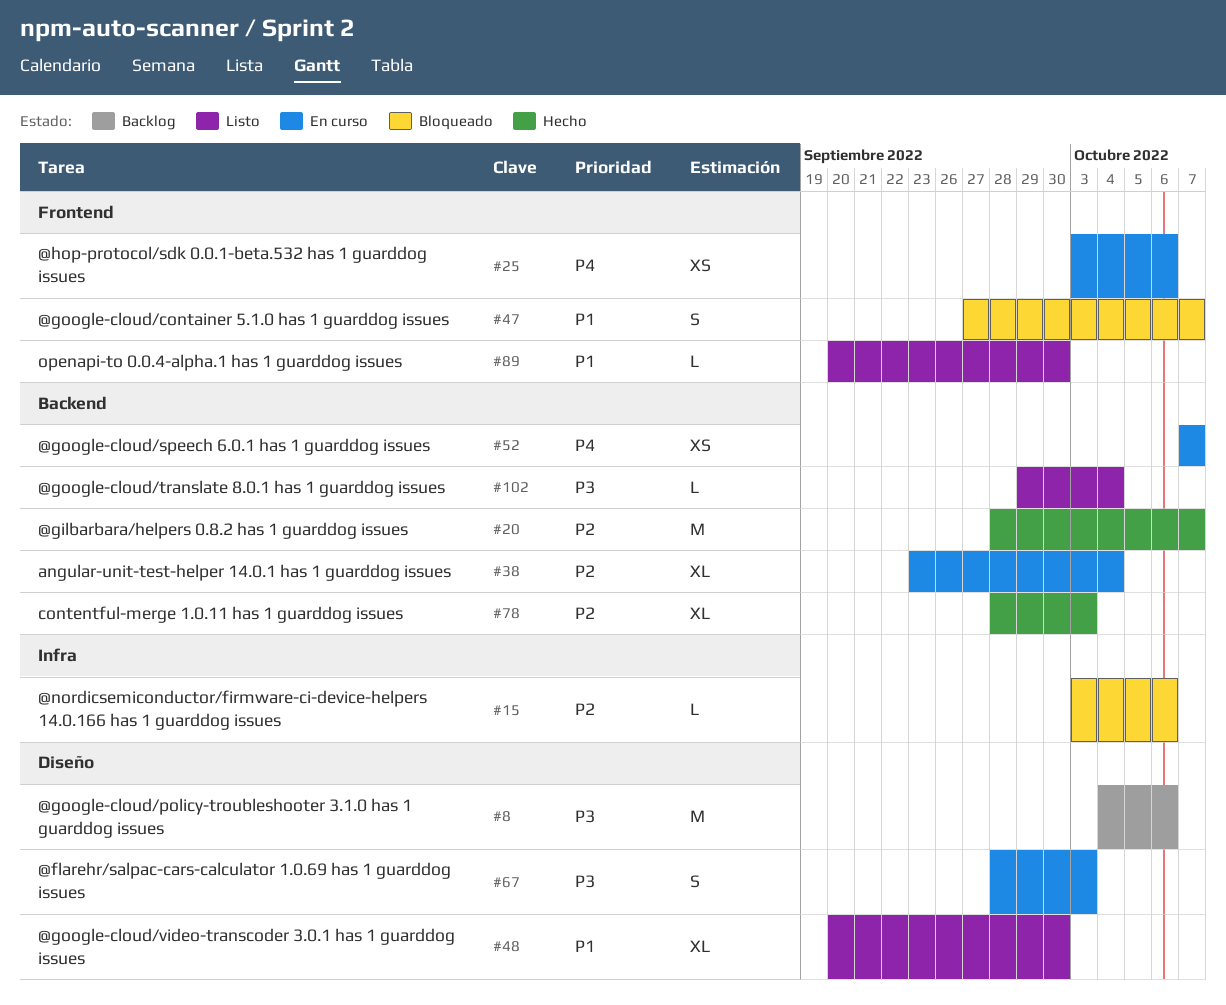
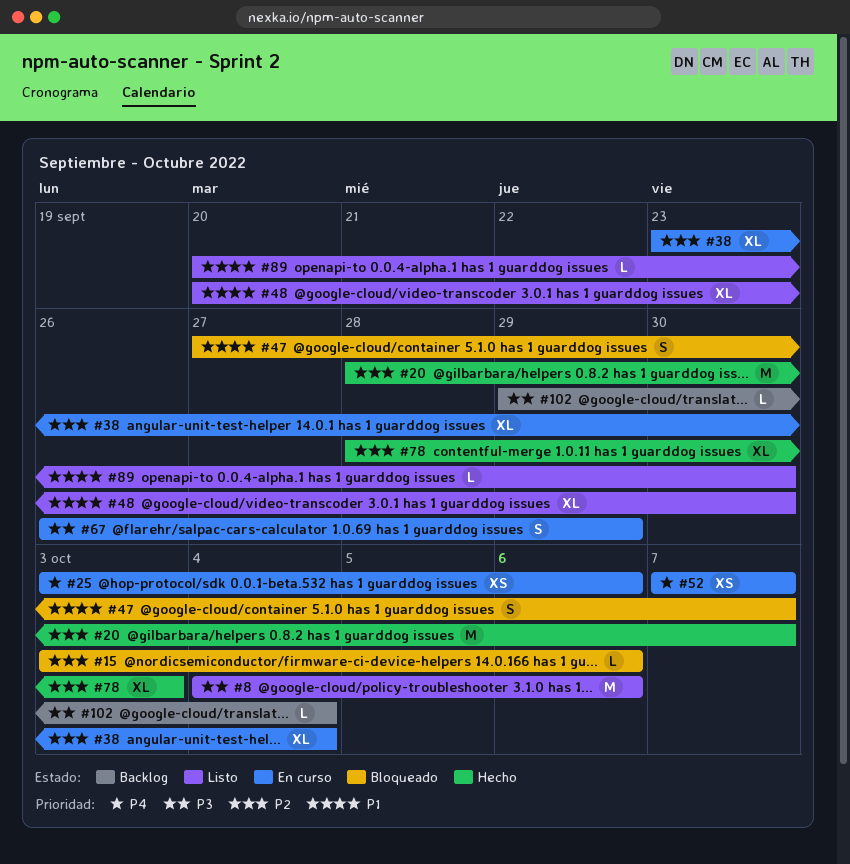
#8, status: Backlog -> Listo
#67, start: Sep 28 -> Sep 26
#67, due: Oct 3 -> Sep 29
#102, status: Listo -> Backlog

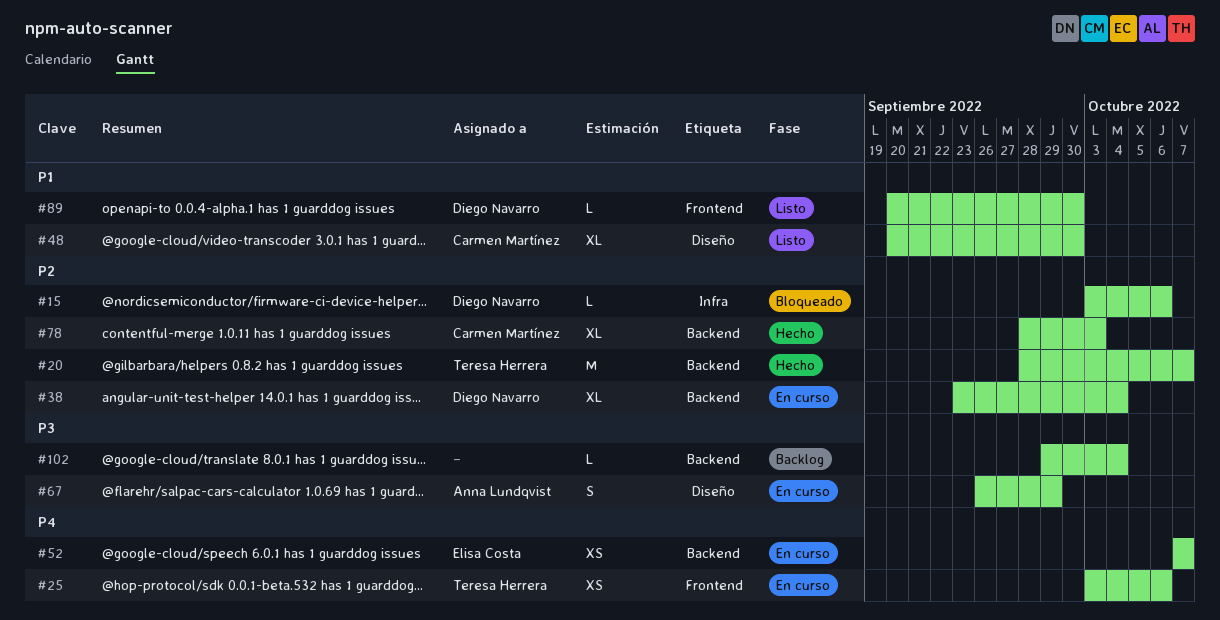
#8: present -> none
#47: present -> none

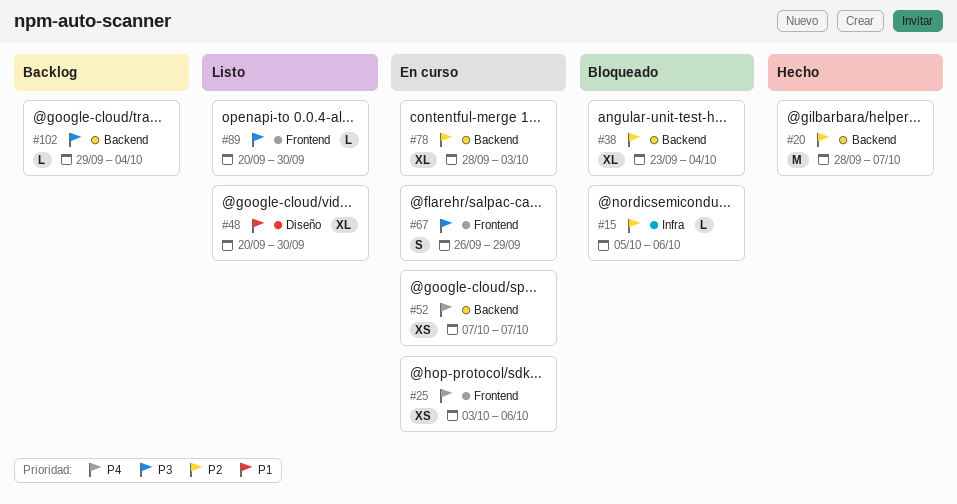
#15, start: Oct 3 -> Oct 5
#38, status: En curso -> Bloqueado
#67, label: Diseño -> Frontend
#78, status: Hecho -> En curso
#89, priority: P1 -> P3

